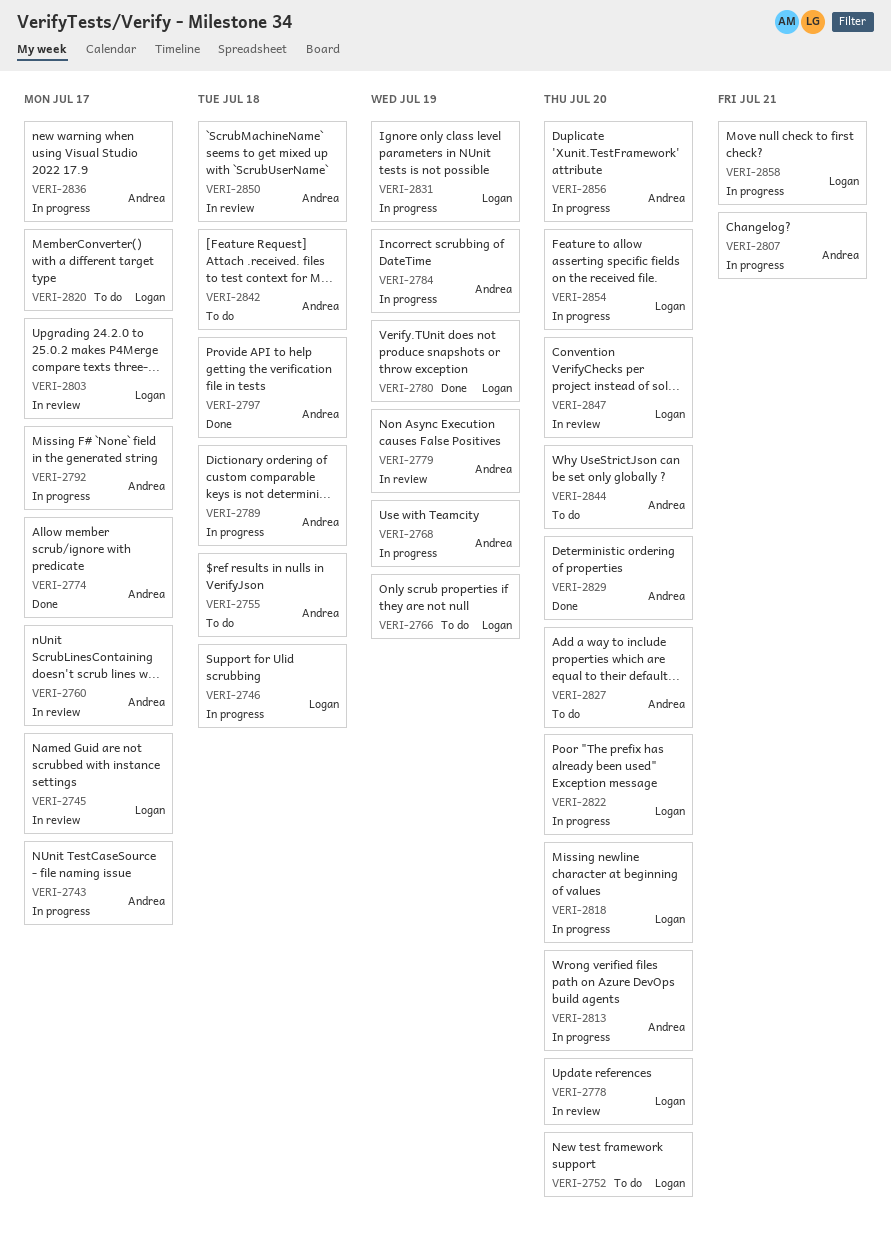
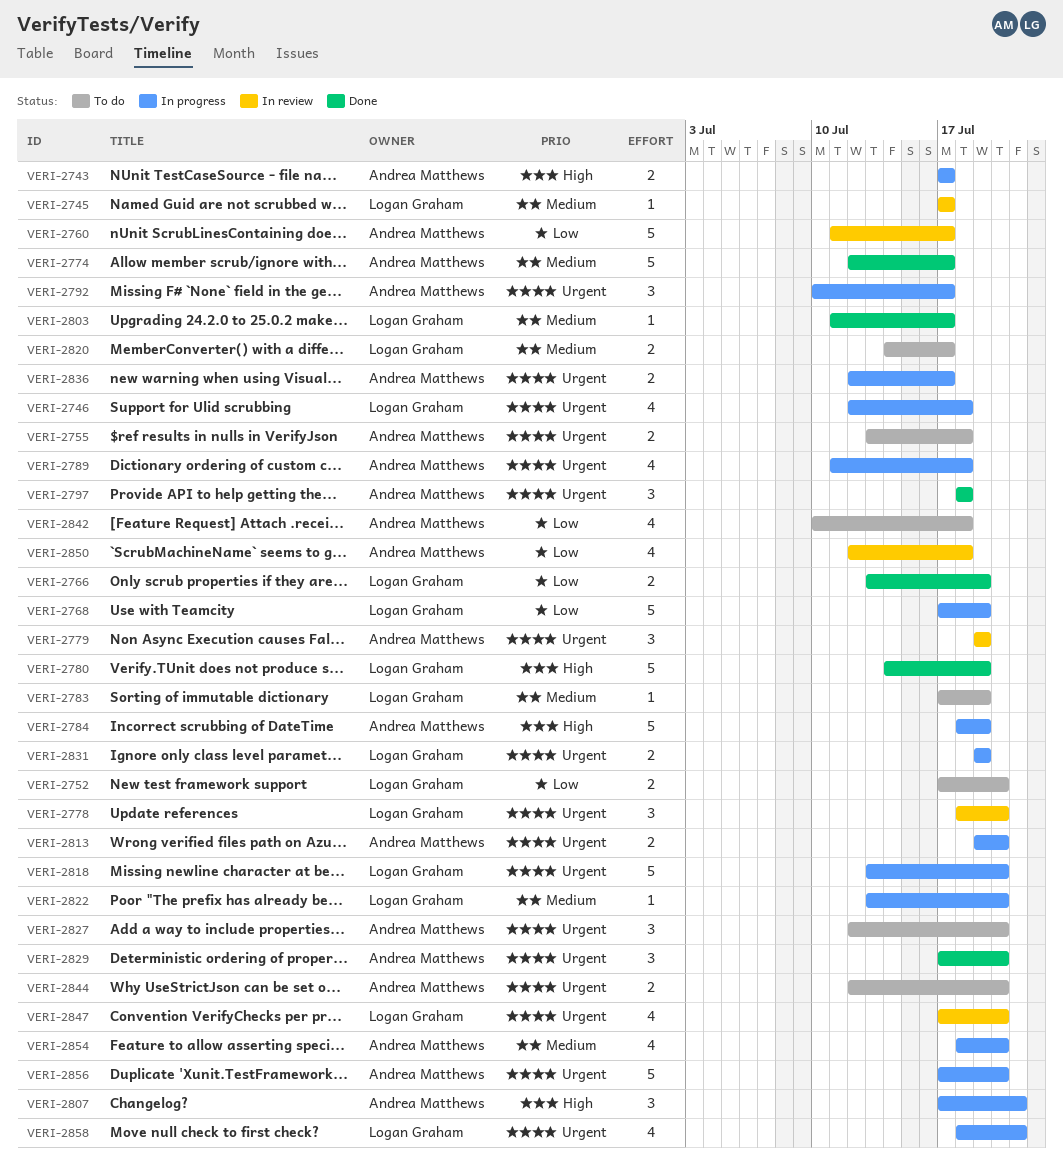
VERI-2766, status: To do -> Done
VERI-2768, owner: Andrea Matthews -> Logan Graham
VERI-2783: none -> present
VERI-2803, status: In review -> Done
VERI-2854, owner: Logan Graham -> Andrea Matthews

